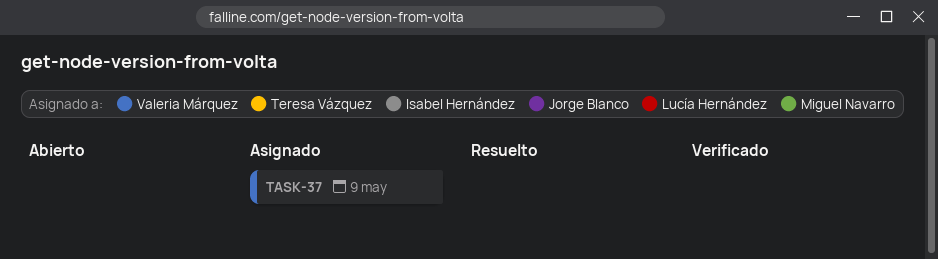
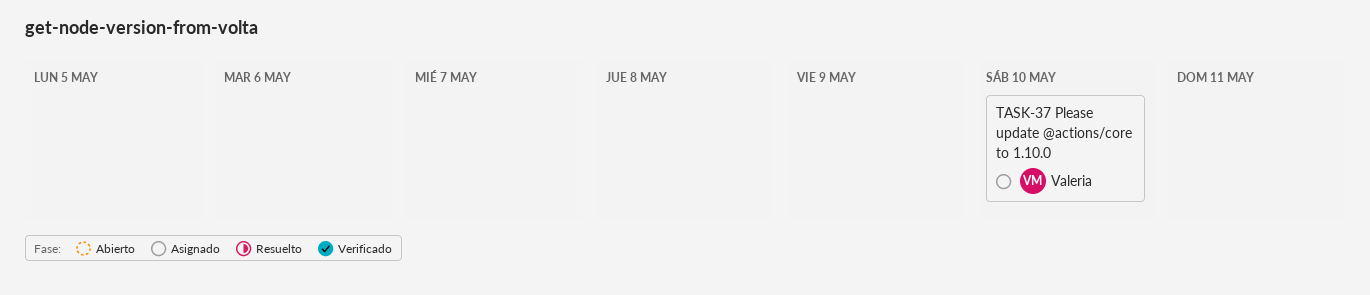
TASK-37, due: May 9 -> May 10

